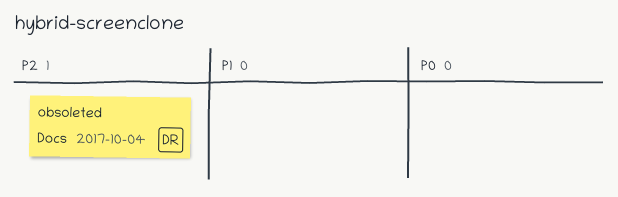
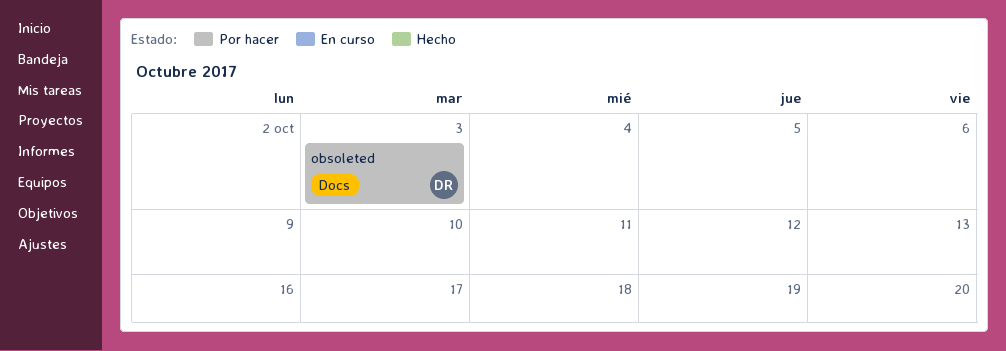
obsoleted, due: Oct 4 -> Oct 3

